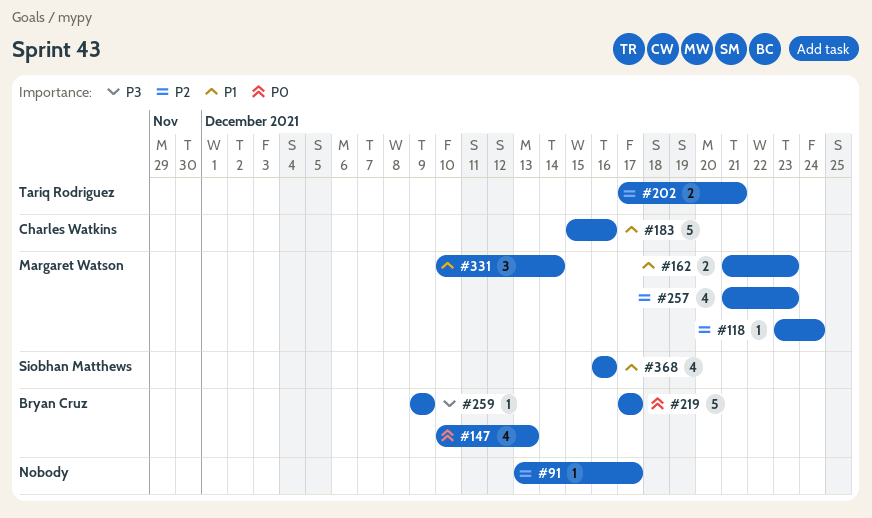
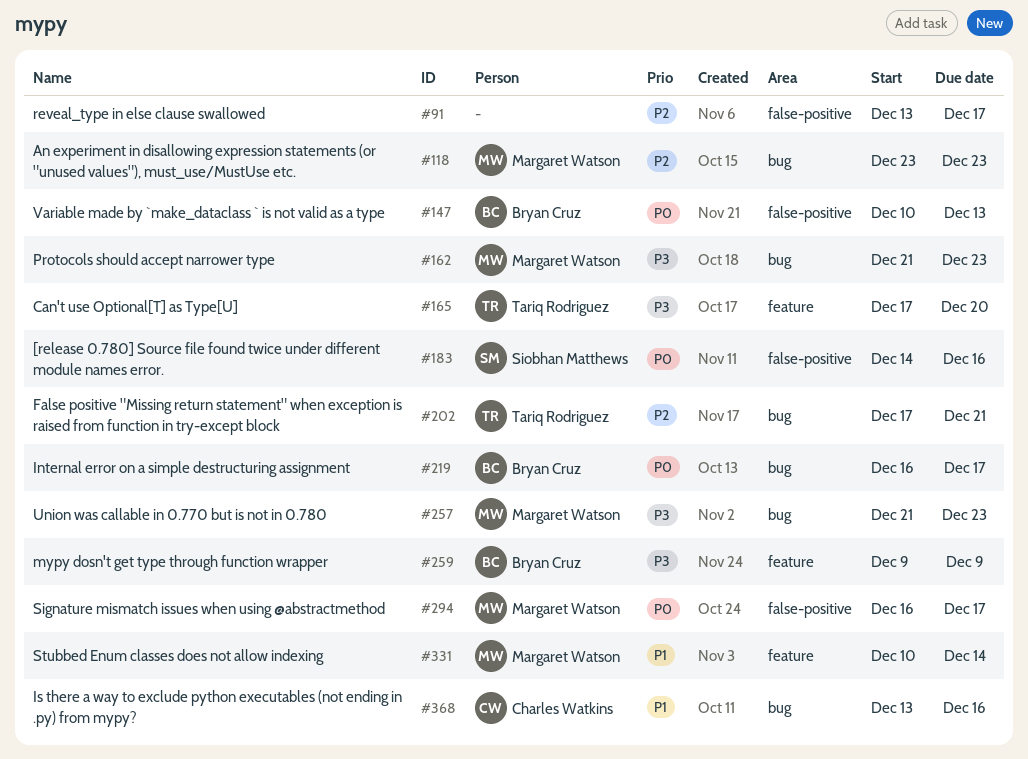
#118, due: Dec 24 -> Dec 23
#162, priority: P1 -> P3
#165: none -> present
#183, owner: Charles Watkins -> Siobhan Matthews
#183, priority: P1 -> P0
#183, start: Dec 15 -> Dec 14
#219, start: Dec 17 -> Dec 16
#257, priority: P2 -> P3
#294: none -> present
#368, owner: Siobhan Matthews -> Charles Watkins
#368, start: Dec 16 -> Dec 13

